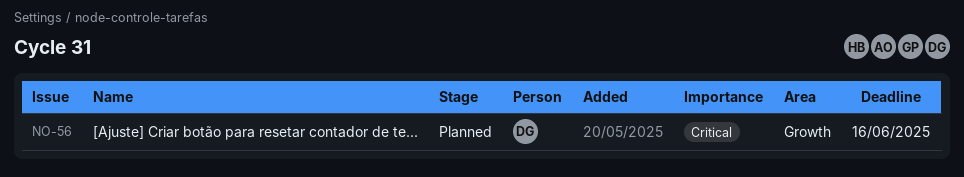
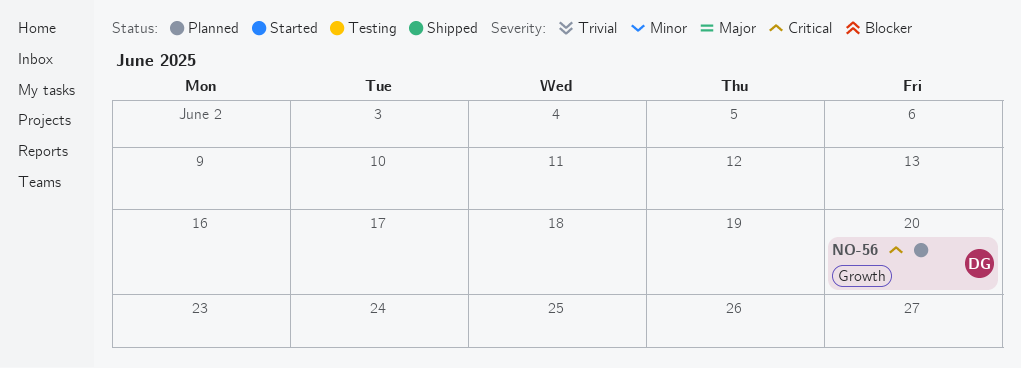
NO-56, due: Jun 16 -> Jun 20

